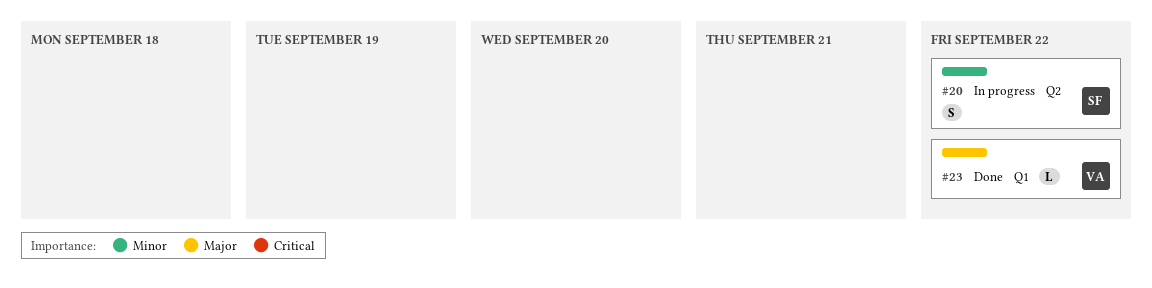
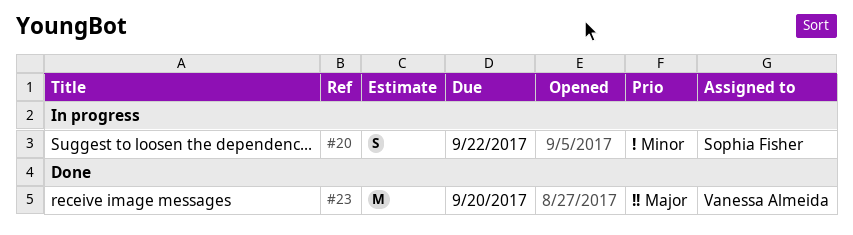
#23, estimate: L -> M
#23, due: Sep 22 -> Sep 20

